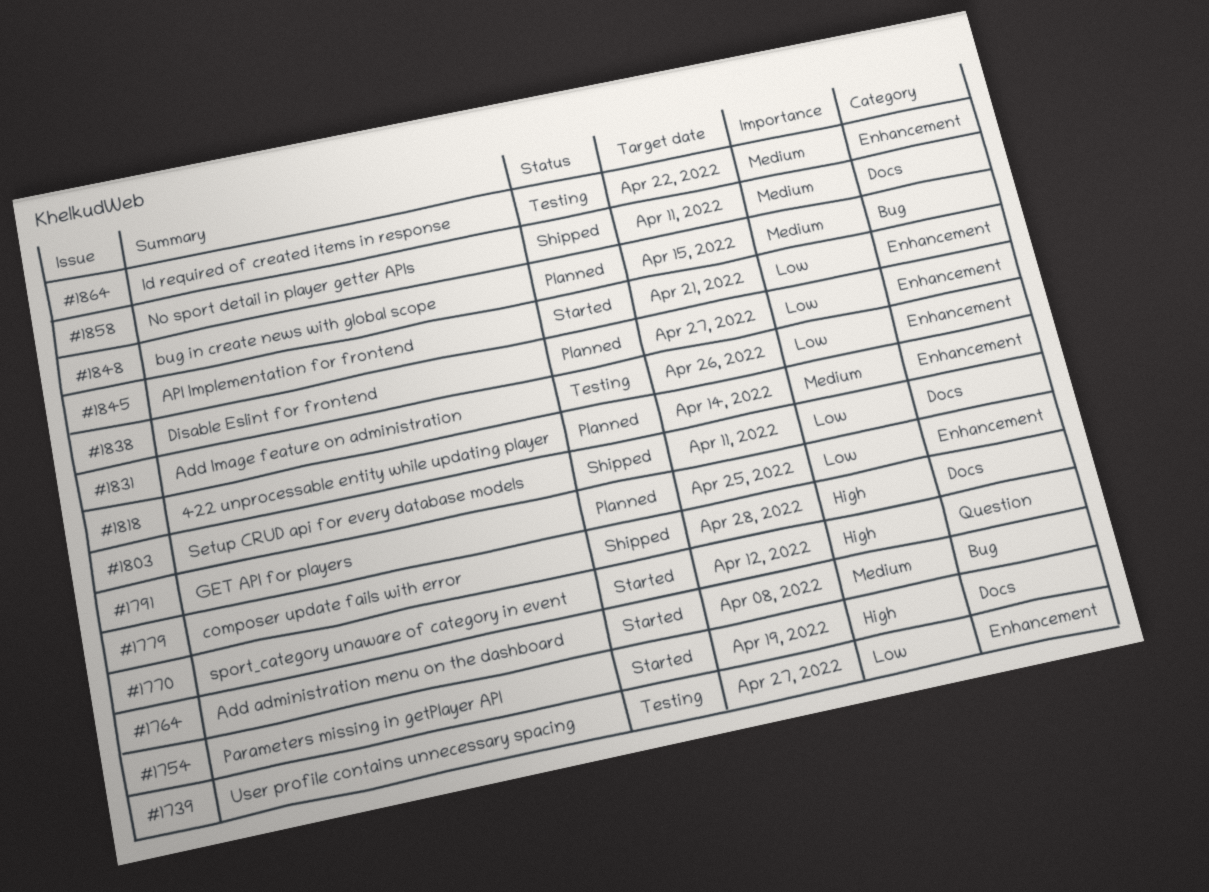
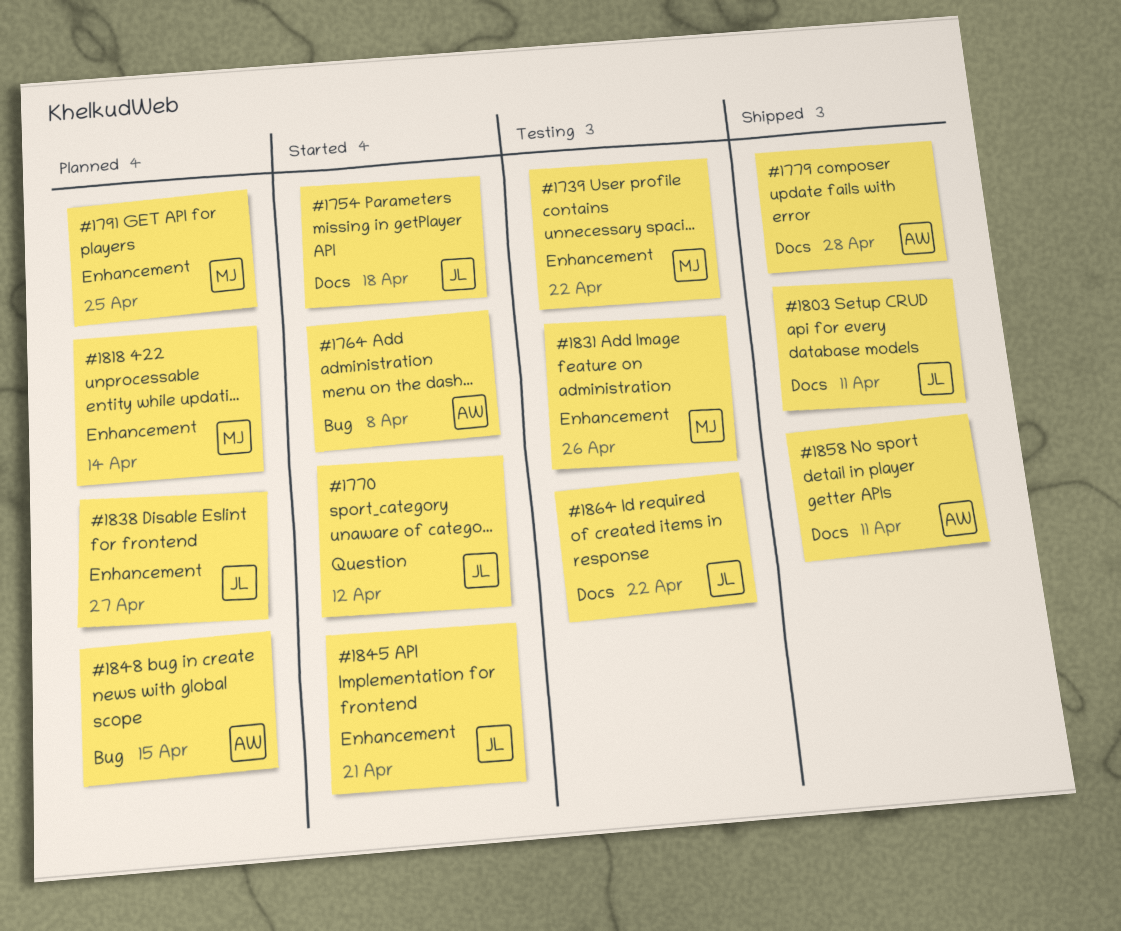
#1739, due: Apr 27 -> Apr 22
#1754, due: Apr 19 -> Apr 18
#1864, label: Enhancement -> Docs

